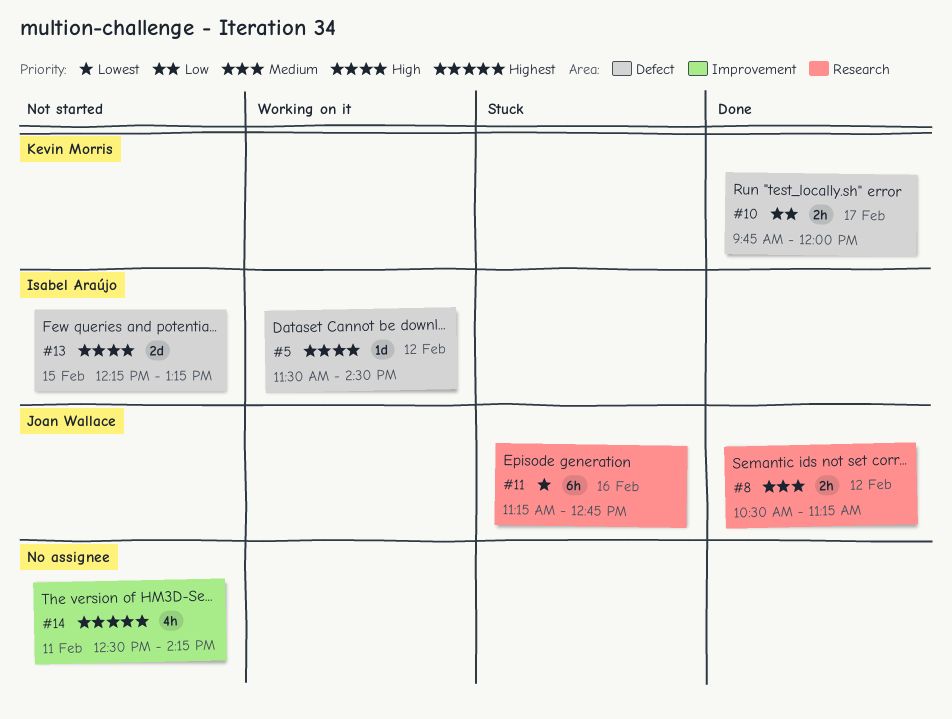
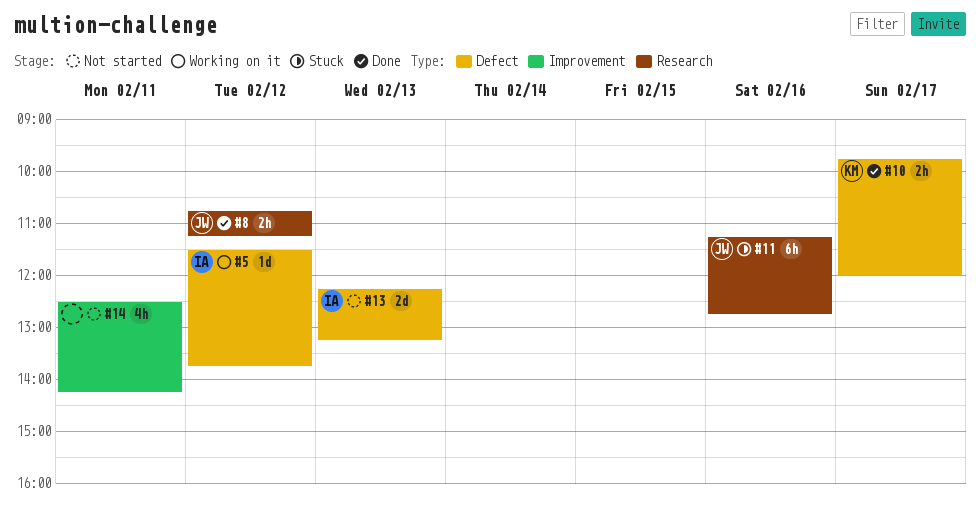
#5, ends: 14:30 -> 13:45
#8, begins: 10:30 -> 10:45
#13, day: Feb 15 -> Feb 13

